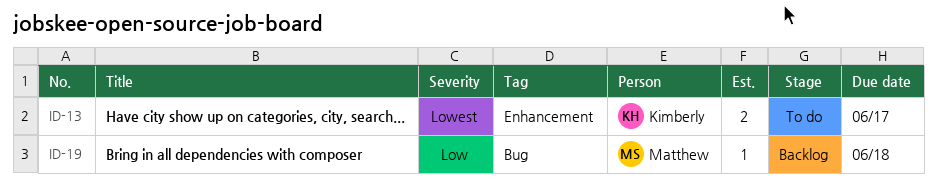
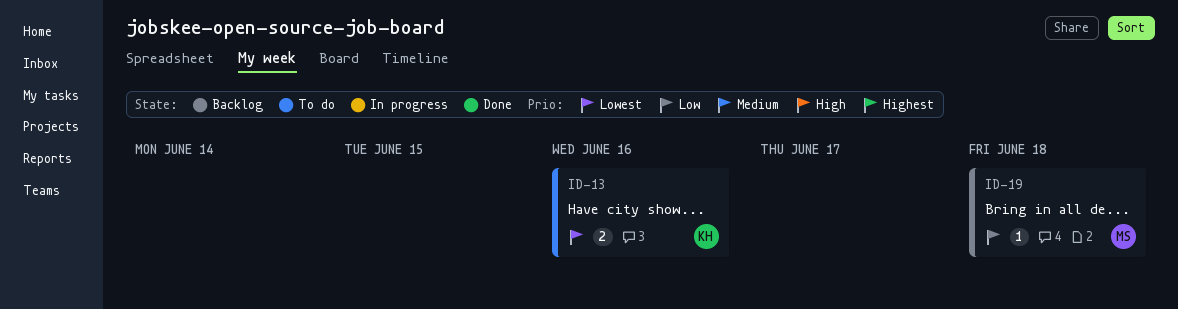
ID-13, due: Jun 17 -> Jun 16

